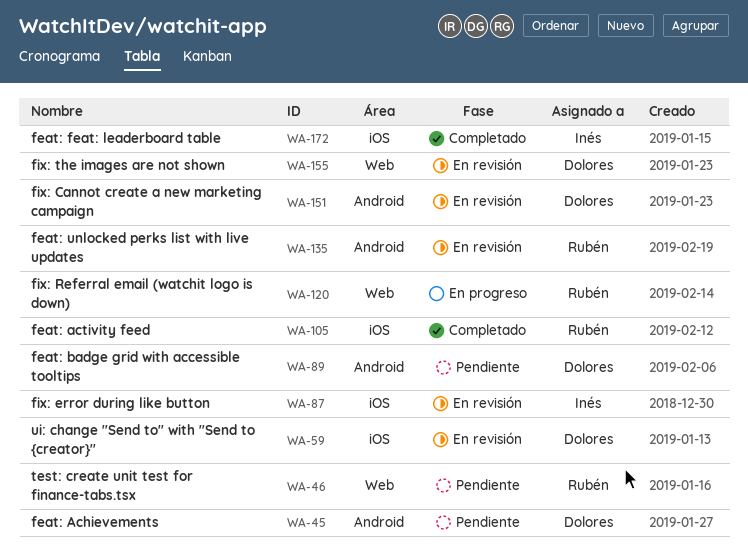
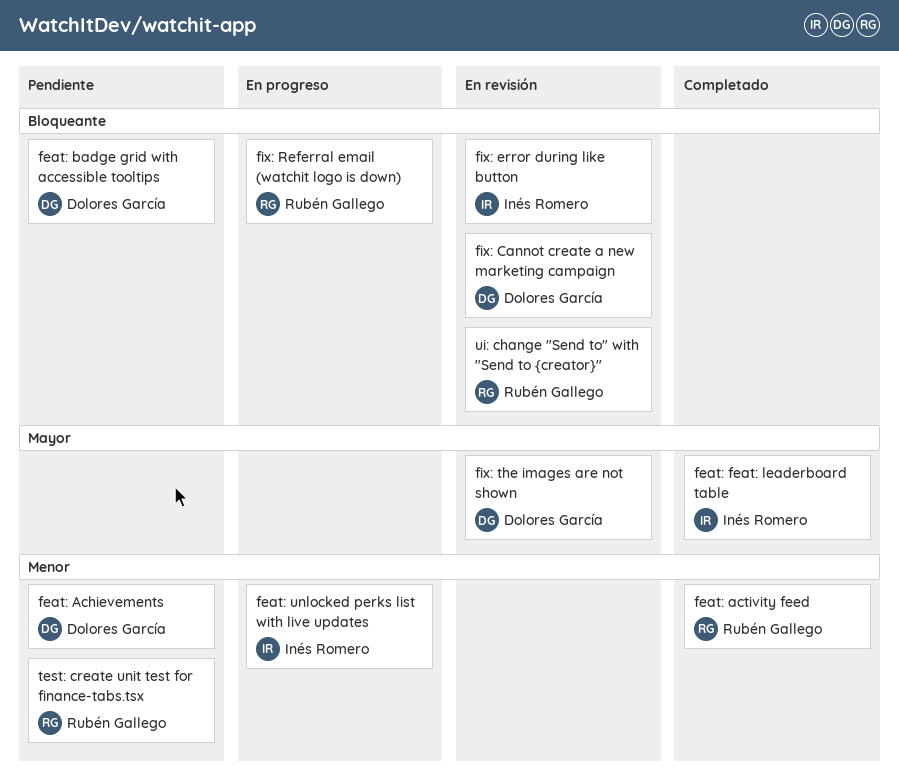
feat: unlocked perks list with live updates, status: En revisión -> En progreso
feat: unlocked perks list with live updates, owner: Rubén Gallego -> Inés Romero
ui: change "Send to" with "Send to {creator}", owner: Dolores García -> Rubén Gallego

